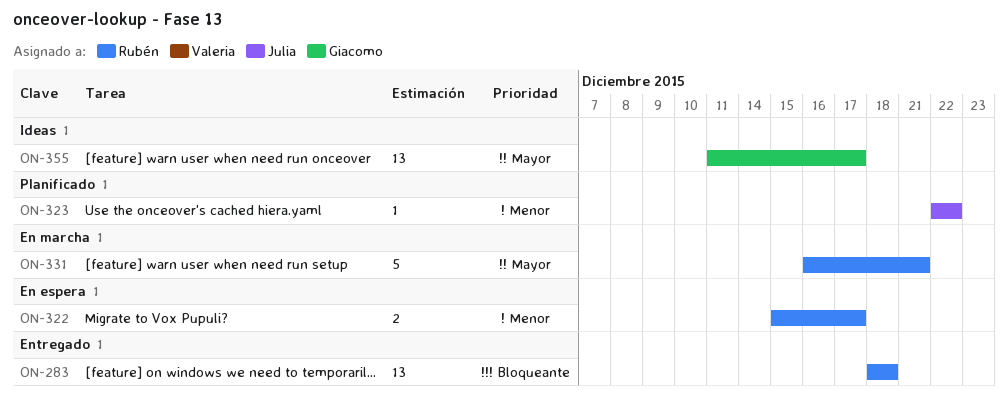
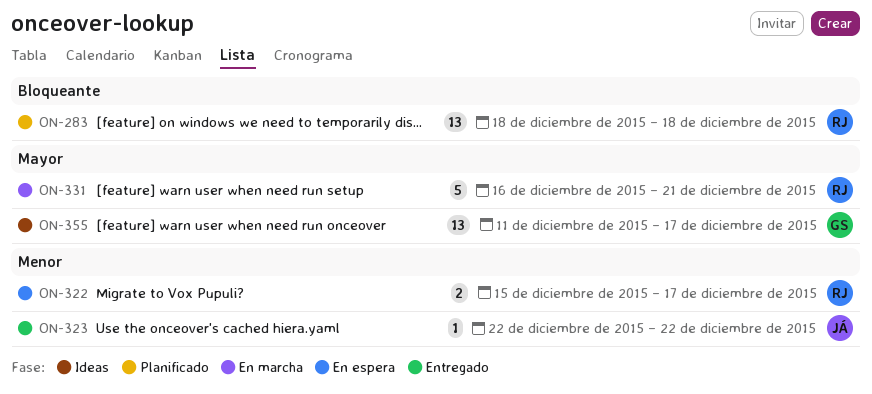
ON-283, status: Entregado -> Planificado
ON-323, status: Planificado -> Entregado

